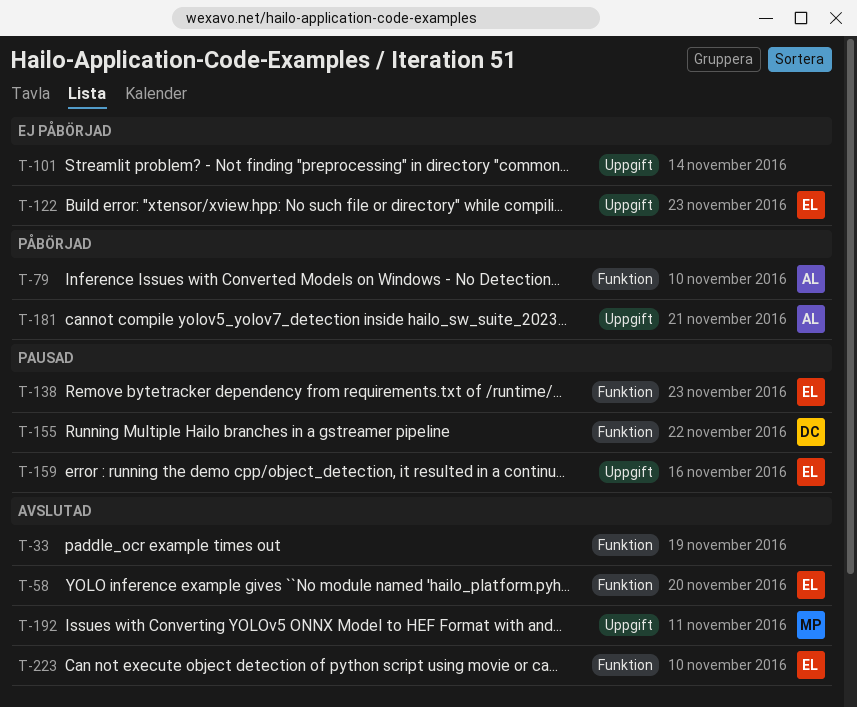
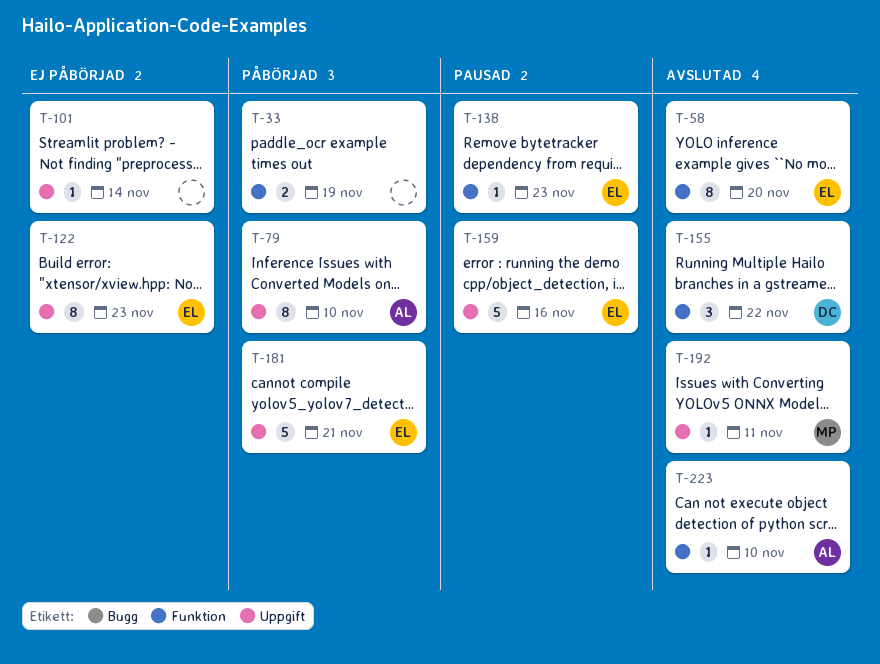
T-33, status: Avslutad -> Påbörjad
T-79, label: Funktion -> Uppgift
T-155, status: Pausad -> Avslutad
T-181, owner: AL -> EL
T-223, owner: EL -> AL

